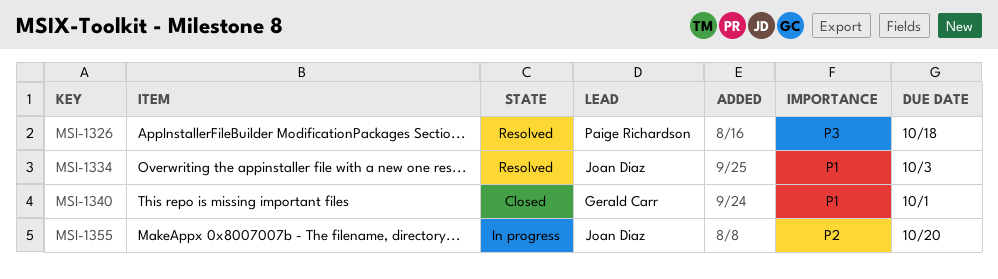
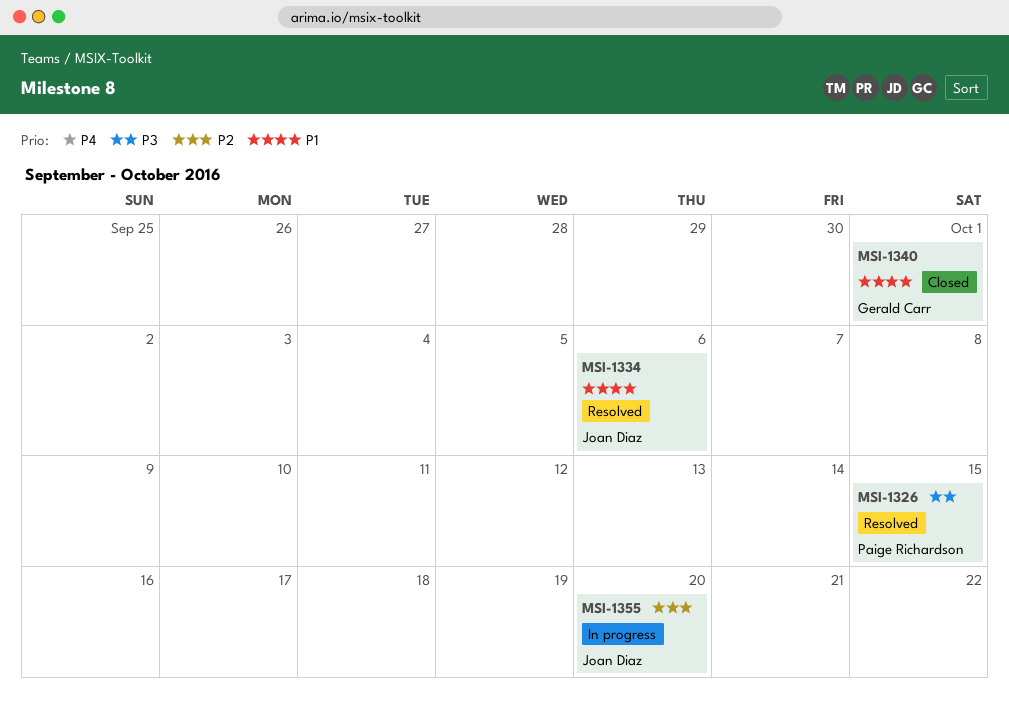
MSI-1326, due: Oct 18 -> Oct 15
MSI-1334, due: Oct 3 -> Oct 6

